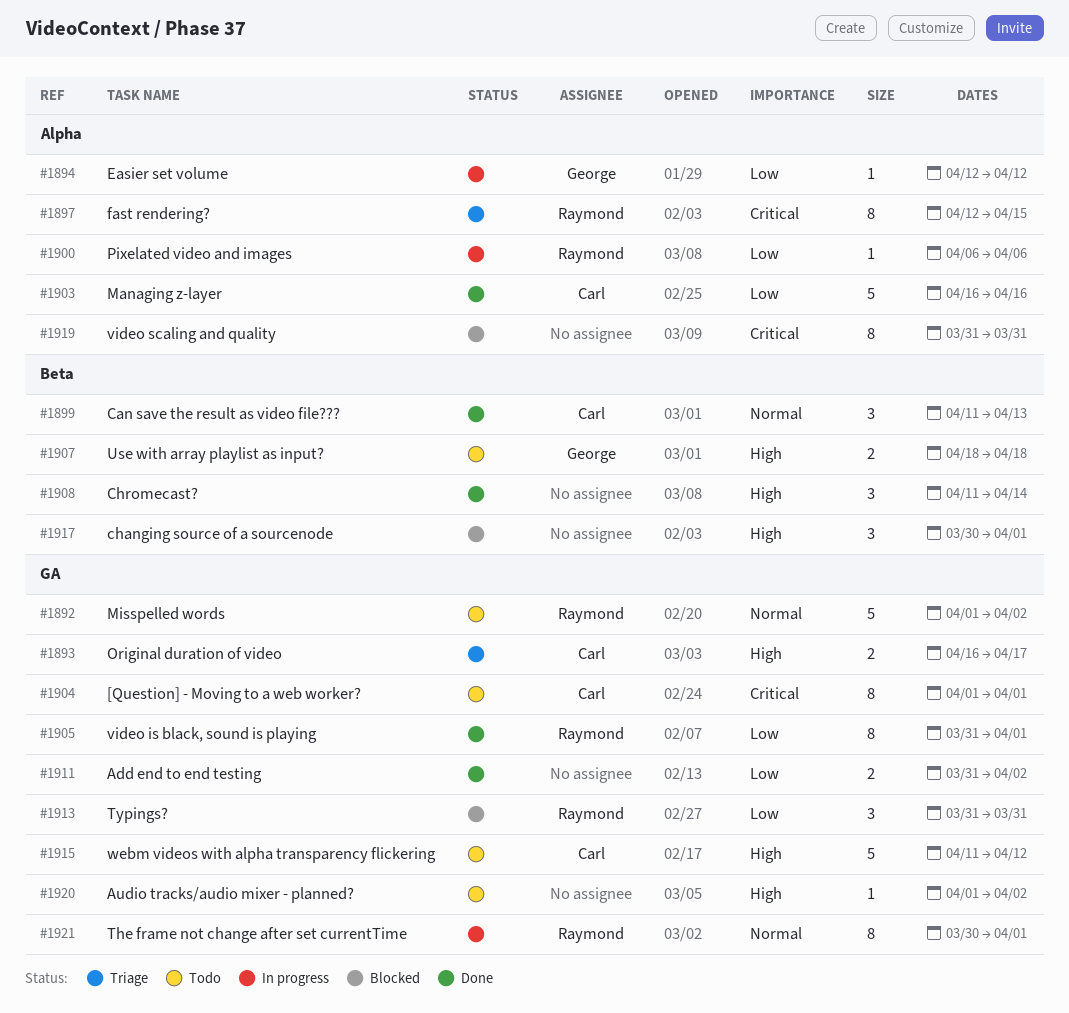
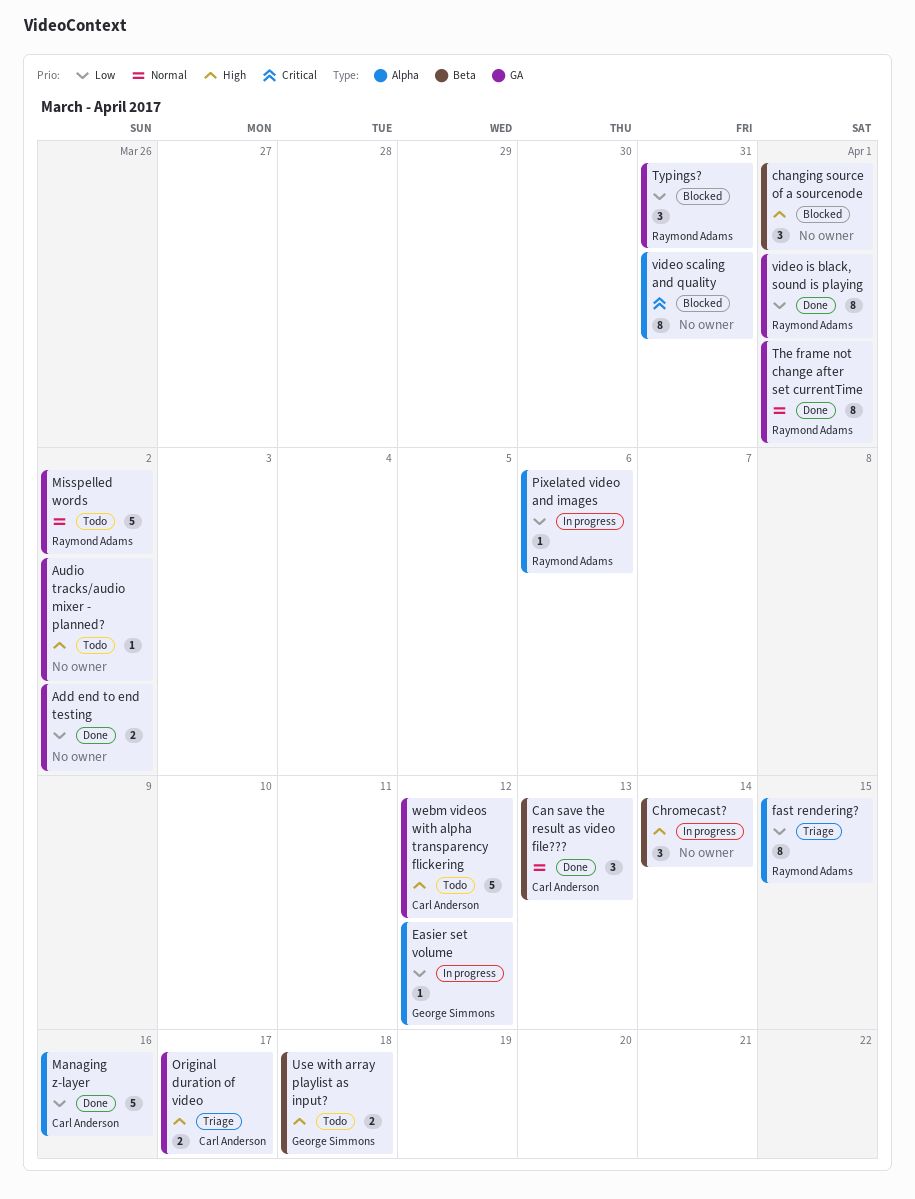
[Question] - Moving to a web worker?: present -> none
Chromecast?, status: Done -> In progress
fast rendering?, priority: Critical -> Low
The frame not change after set currentTime, status: In progress -> Done

